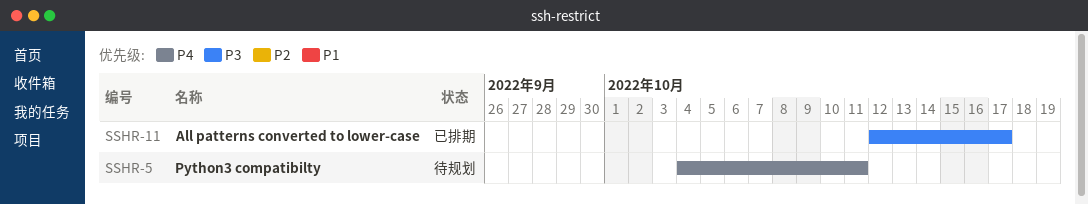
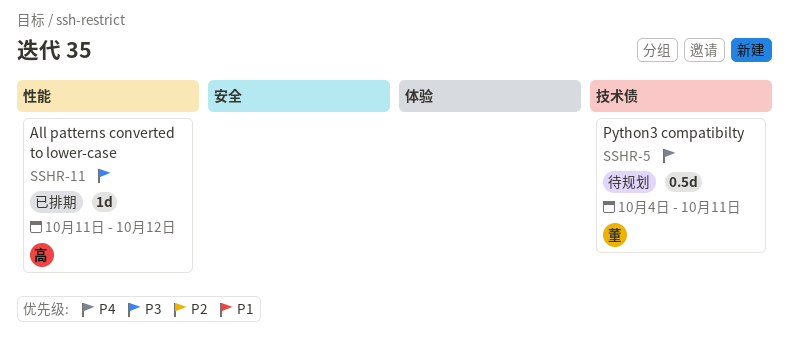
SSHR-11, start: Oct 12 -> Oct 11
SSHR-11, due: Oct 17 -> Oct 12

